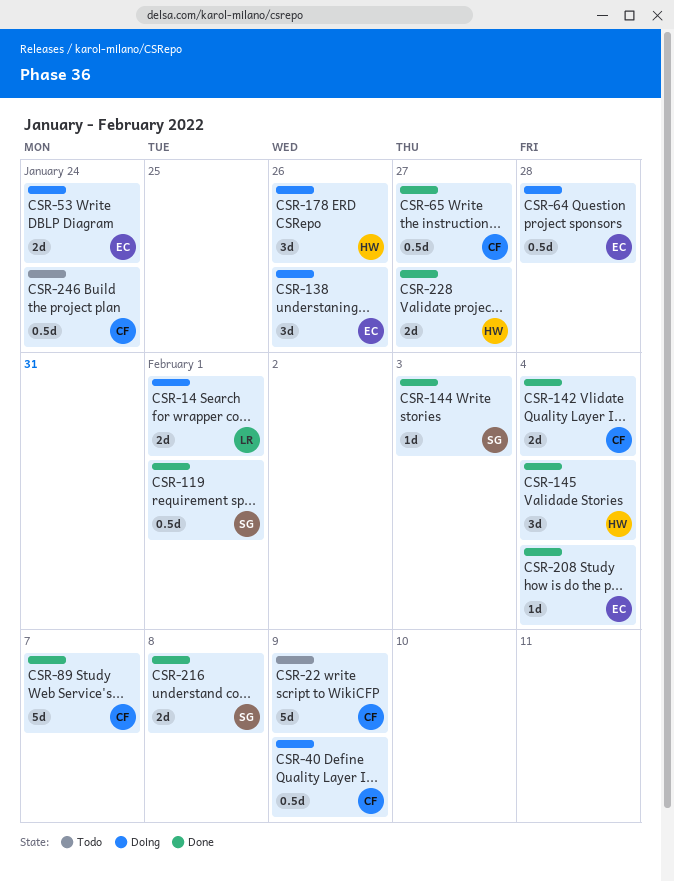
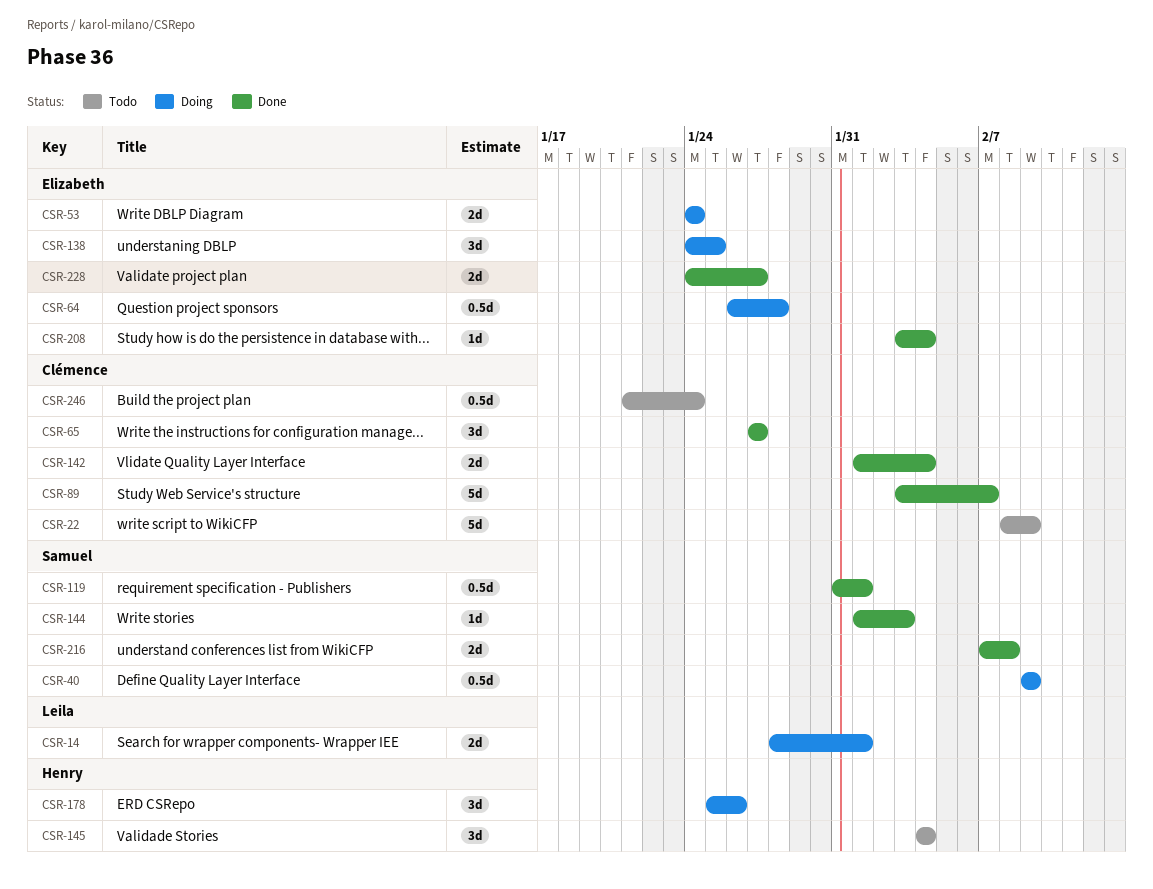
CSR-40, owner: Clémence -> Samuel
CSR-65, estimate: 0.5d -> 3d
CSR-138, due: Jan 26 -> Jan 25
CSR-145, status: Done -> Todo
CSR-228, owner: Henry -> Elizabeth

